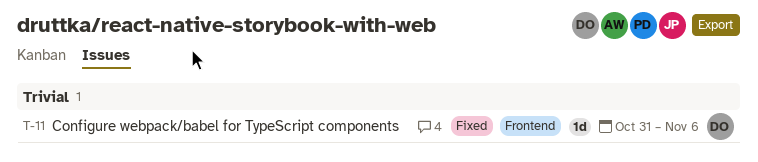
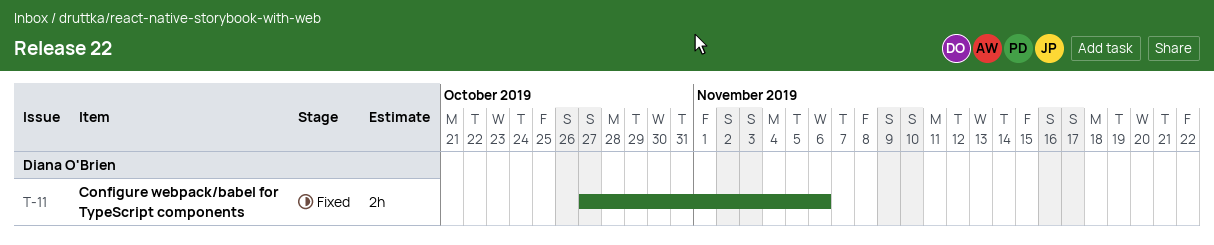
T-11, estimate: 1d -> 2h
T-11, start: Oct 31 -> Oct 27

